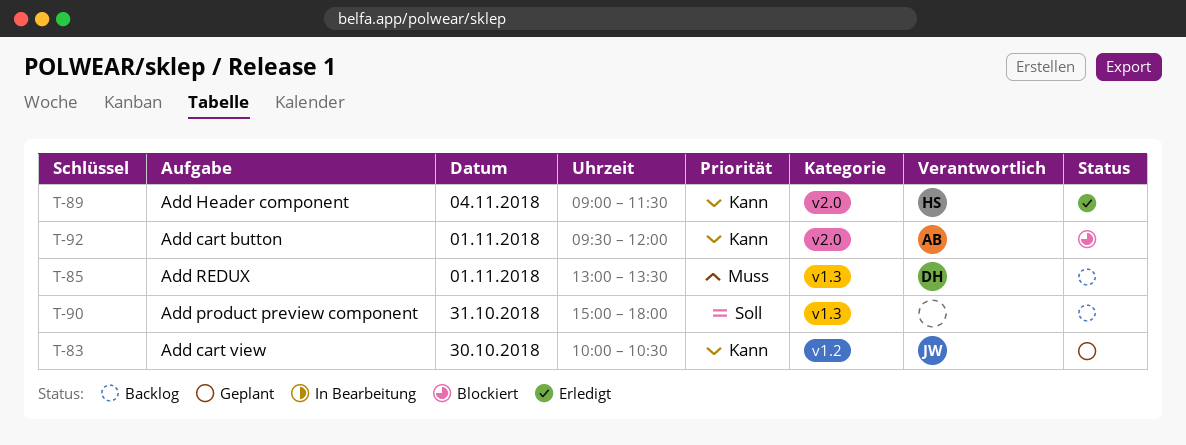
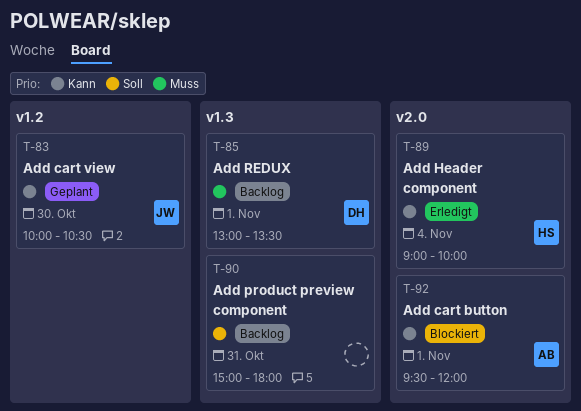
T-89, ends: 11:30 -> 10:00

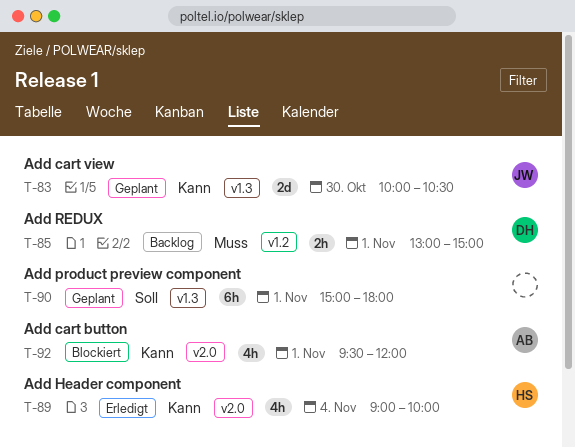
T-83, label: v1.2 -> v1.3
T-85, label: v1.3 -> v1.2
T-85, ends: 13:30 -> 15:00
T-90, status: Backlog -> Geplant
T-90, day: Oct 31 -> Nov 1

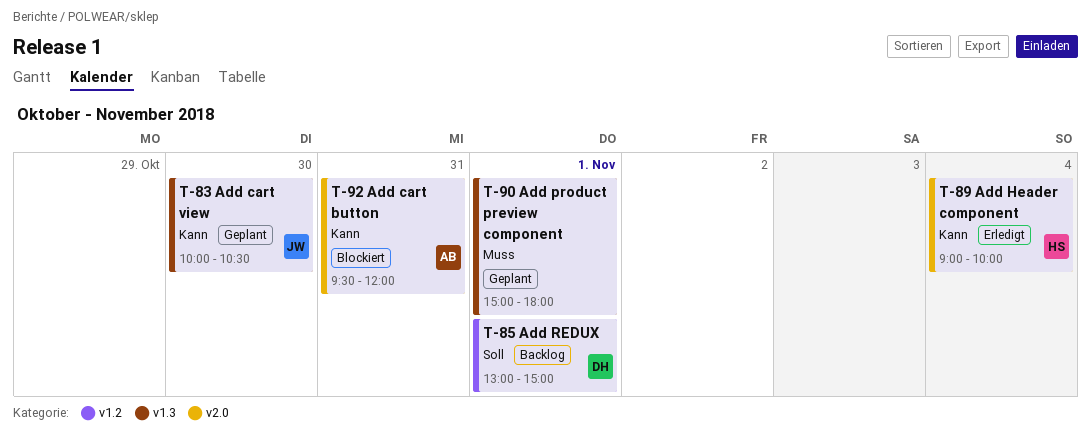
T-85, priority: Muss -> Soll
T-90, priority: Soll -> Muss
T-92, day: Nov 1 -> Oct 31

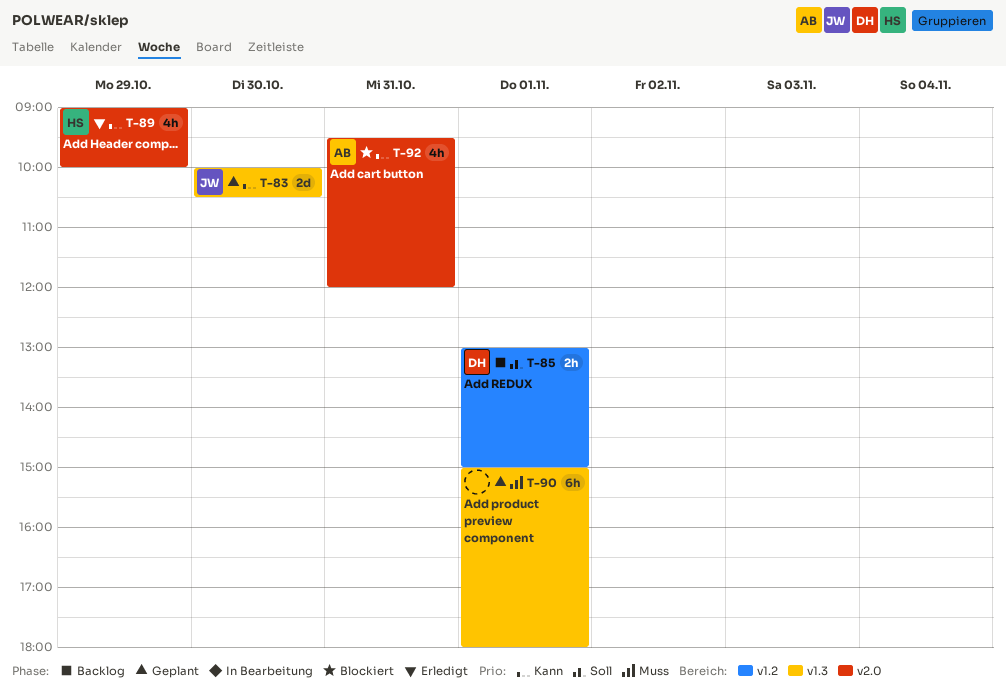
T-89, day: Nov 4 -> Oct 29

